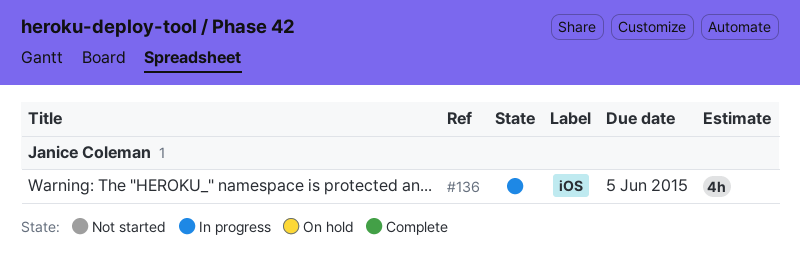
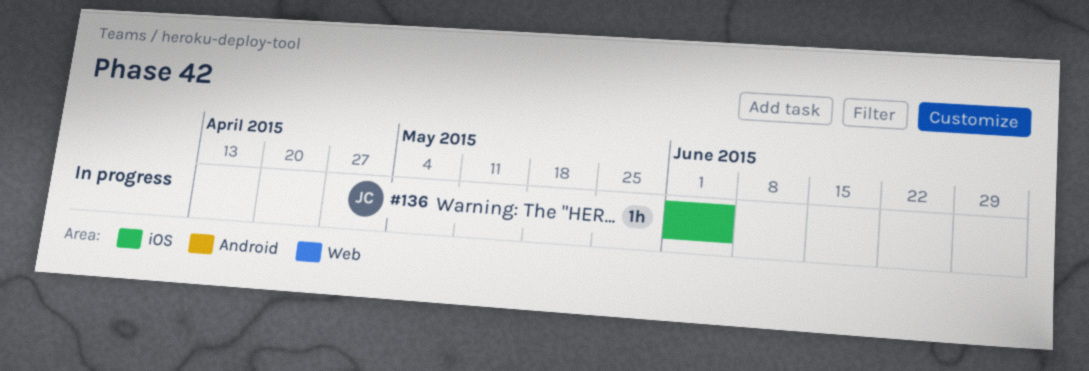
#136, estimate: 4h -> 1h

